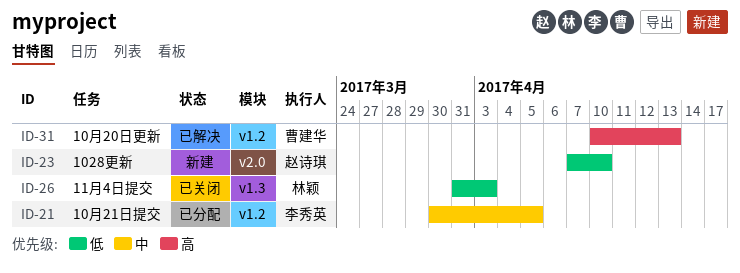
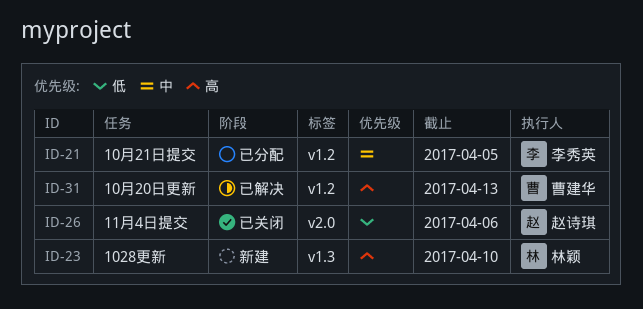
ID-23, owner: 赵诗琪 -> 林颖
ID-23, priority: 低 -> 高
ID-23, label: v2.0 -> v1.3
ID-26, owner: 林颖 -> 赵诗琪
ID-26, label: v1.3 -> v2.0
ID-26, due: Apr 3 -> Apr 6

